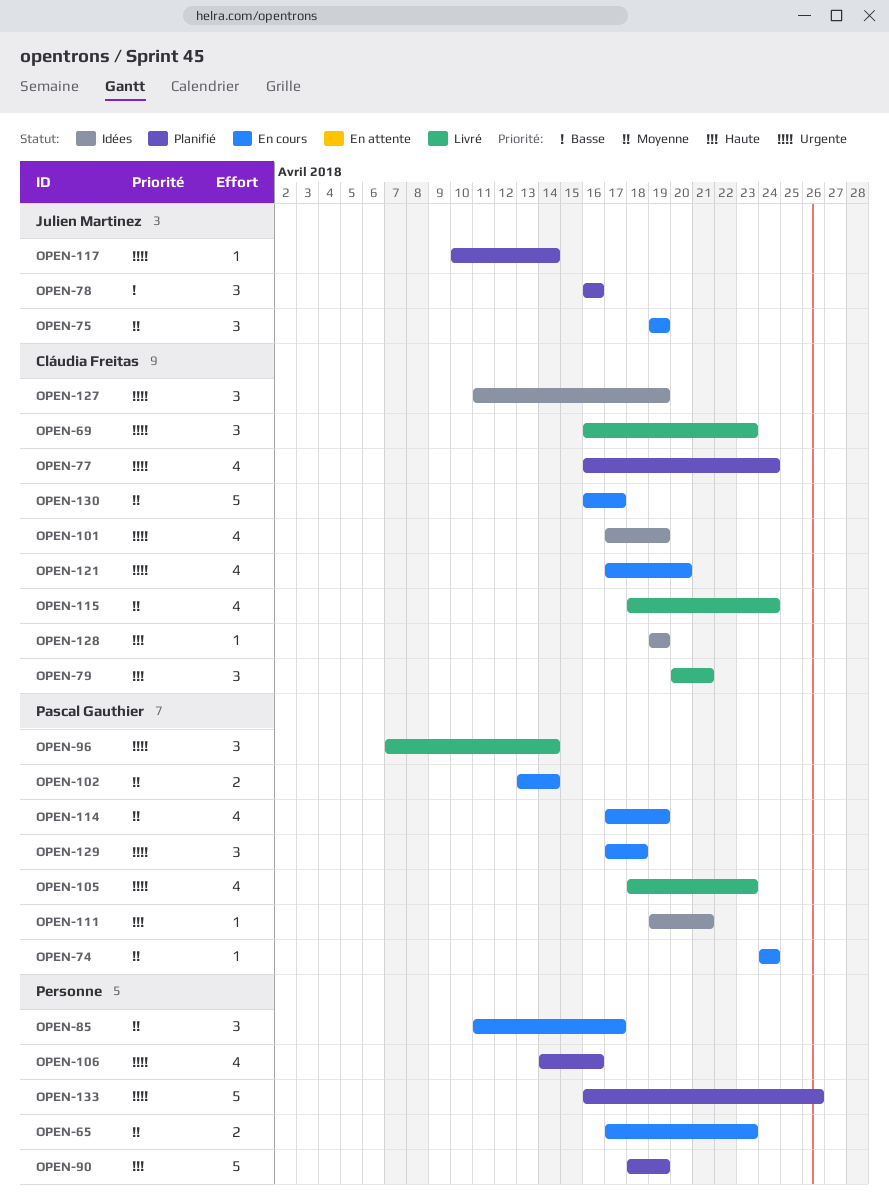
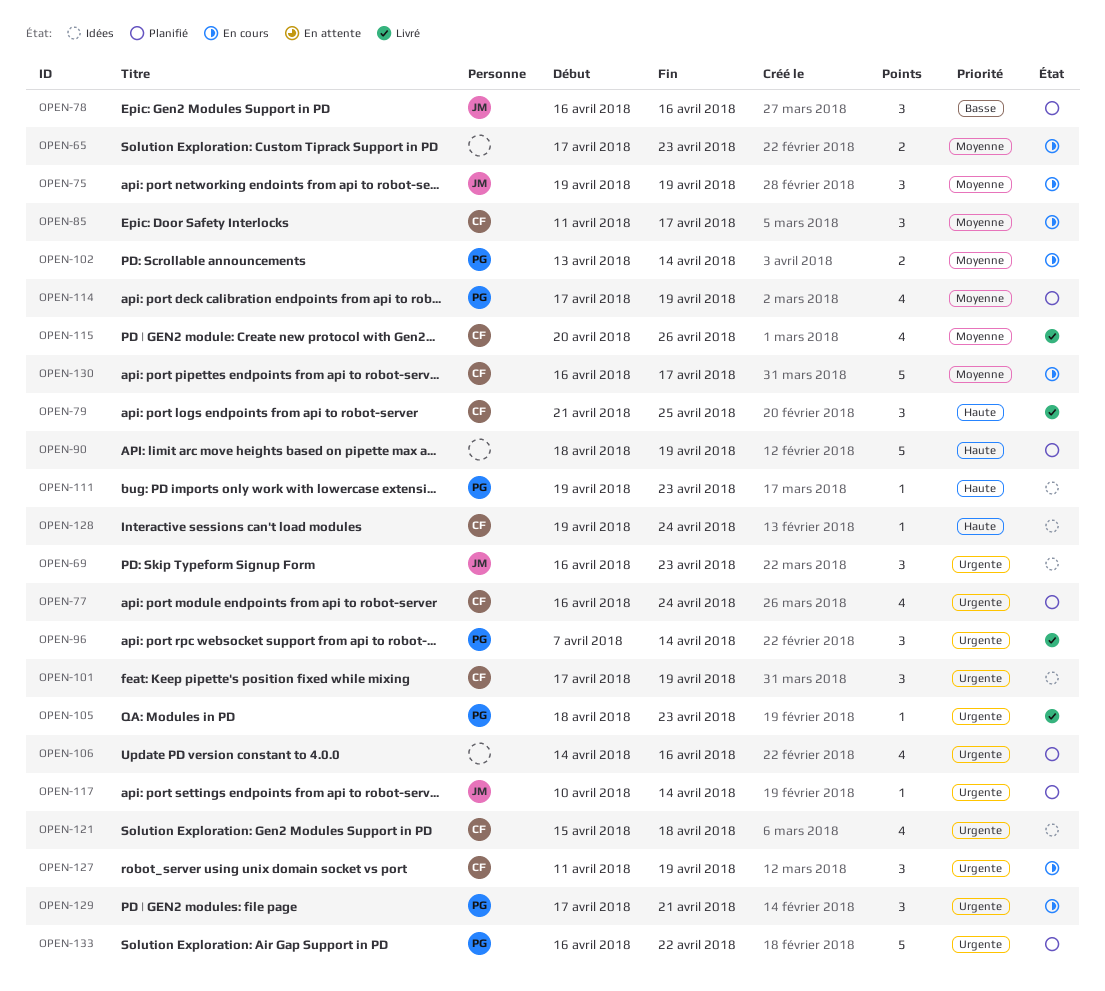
OPEN-69, status: Livré -> Idées
OPEN-69, owner: Cláudia Freitas -> Julien Martinez
OPEN-74: present -> none
OPEN-79, start: Apr 20 -> Apr 21
OPEN-79, due: Apr 21 -> Apr 25
OPEN-85, owner: none -> Cláudia Freitas
OPEN-101, estimate: 4 -> 3
OPEN-105, estimate: 4 -> 1
OPEN-111, due: Apr 21 -> Apr 23
OPEN-114, status: En cours -> Planifié
OPEN-115, start: Apr 18 -> Apr 20
OPEN-115, due: Apr 24 -> Apr 26
OPEN-121, status: En cours -> Idées
OPEN-121, start: Apr 17 -> Apr 15
OPEN-121, due: Apr 20 -> Apr 18
OPEN-127, status: Idées -> En cours
OPEN-128, due: Apr 19 -> Apr 24
OPEN-129, due: Apr 18 -> Apr 21
OPEN-133, owner: none -> Pascal Gauthier
OPEN-133, due: Apr 26 -> Apr 22

